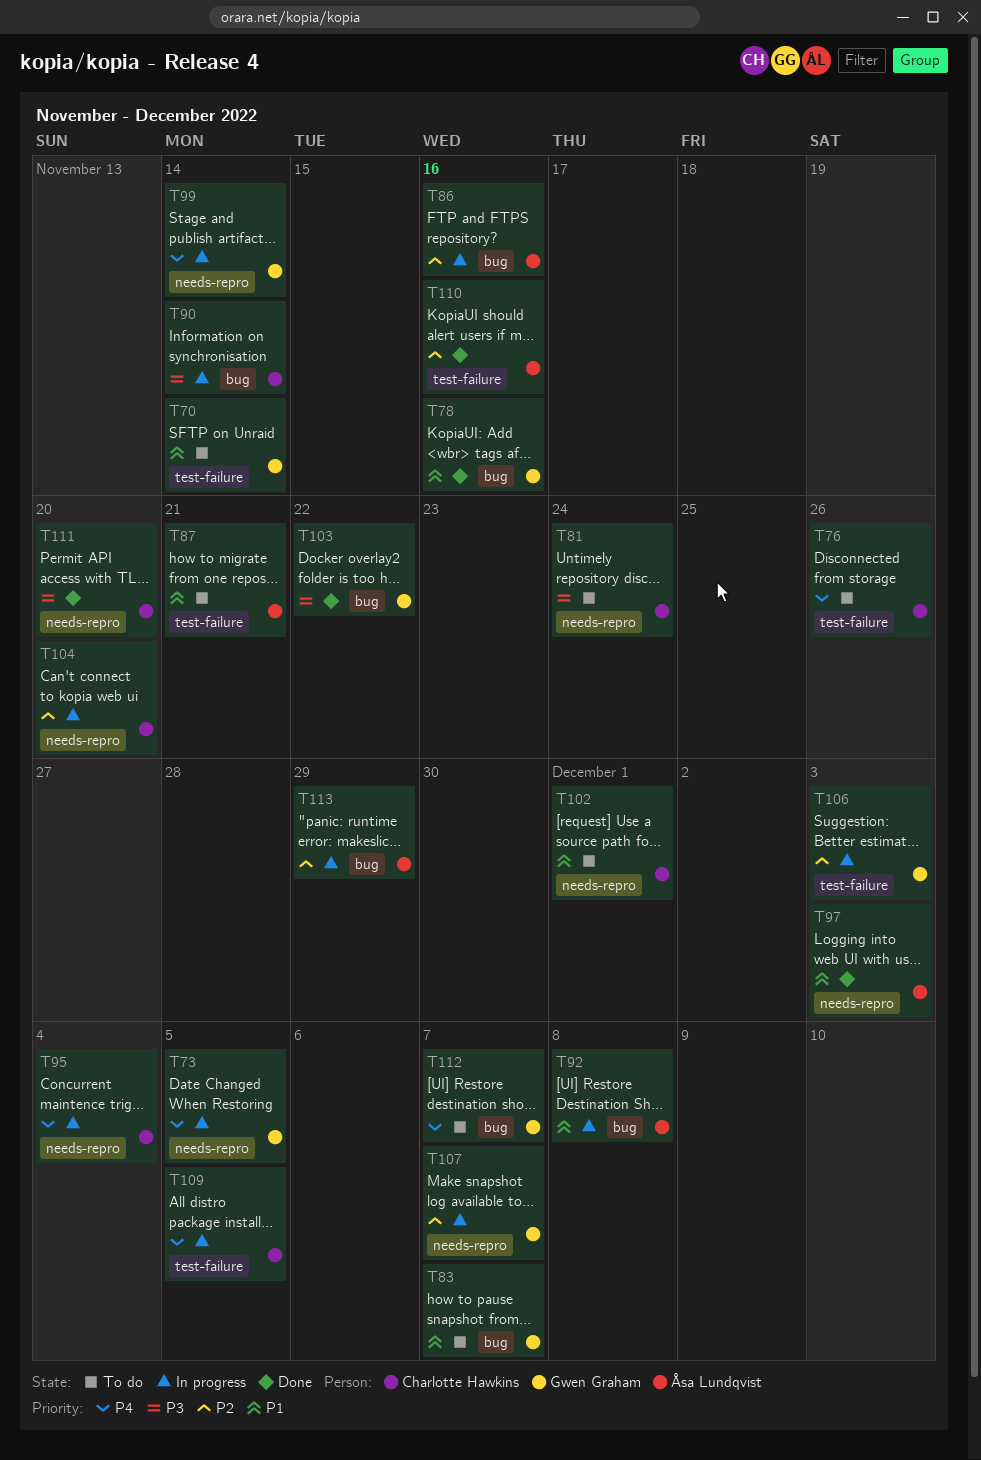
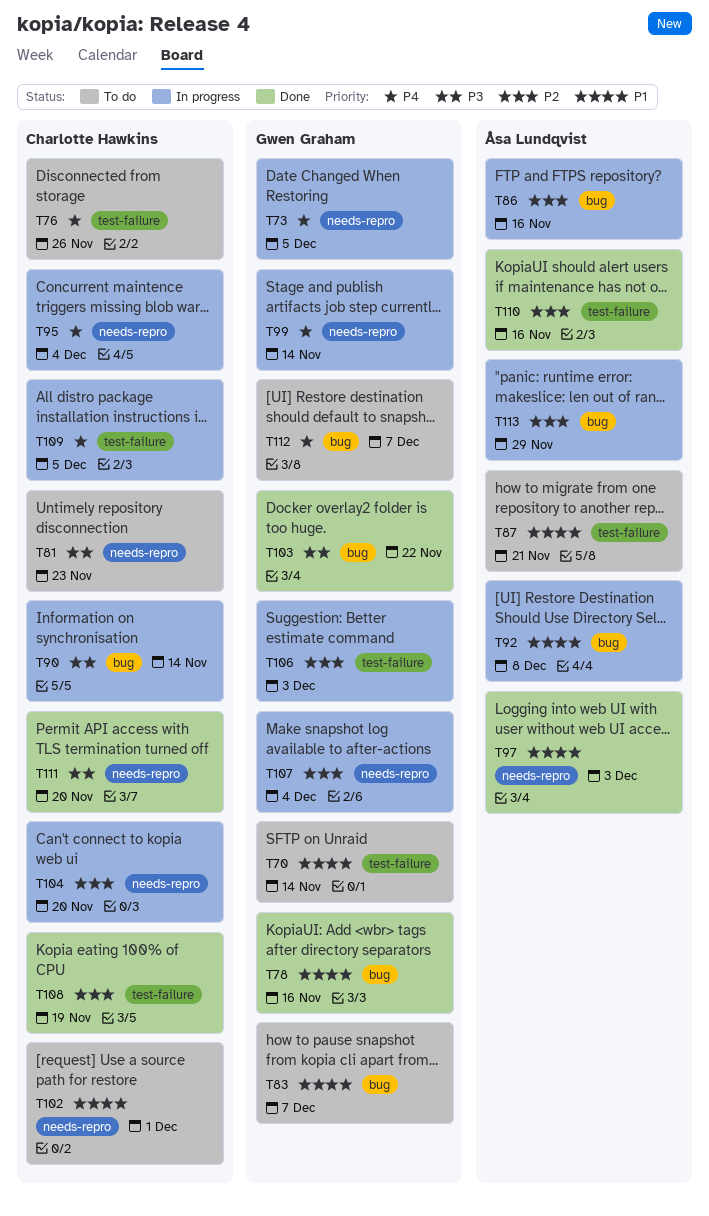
T81, due: Nov 24 -> Nov 23
T107, due: Dec 7 -> Dec 4
T108: none -> present

